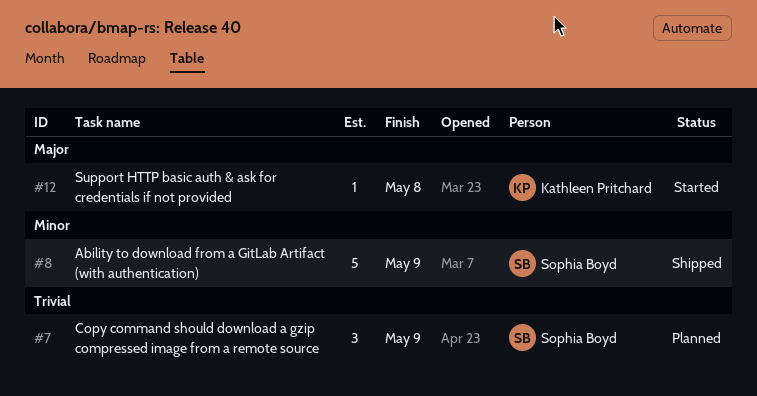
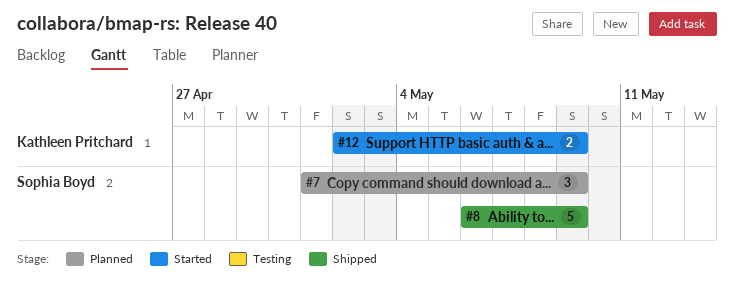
#12, estimate: 1 -> 2
#12, due: May 8 -> May 9

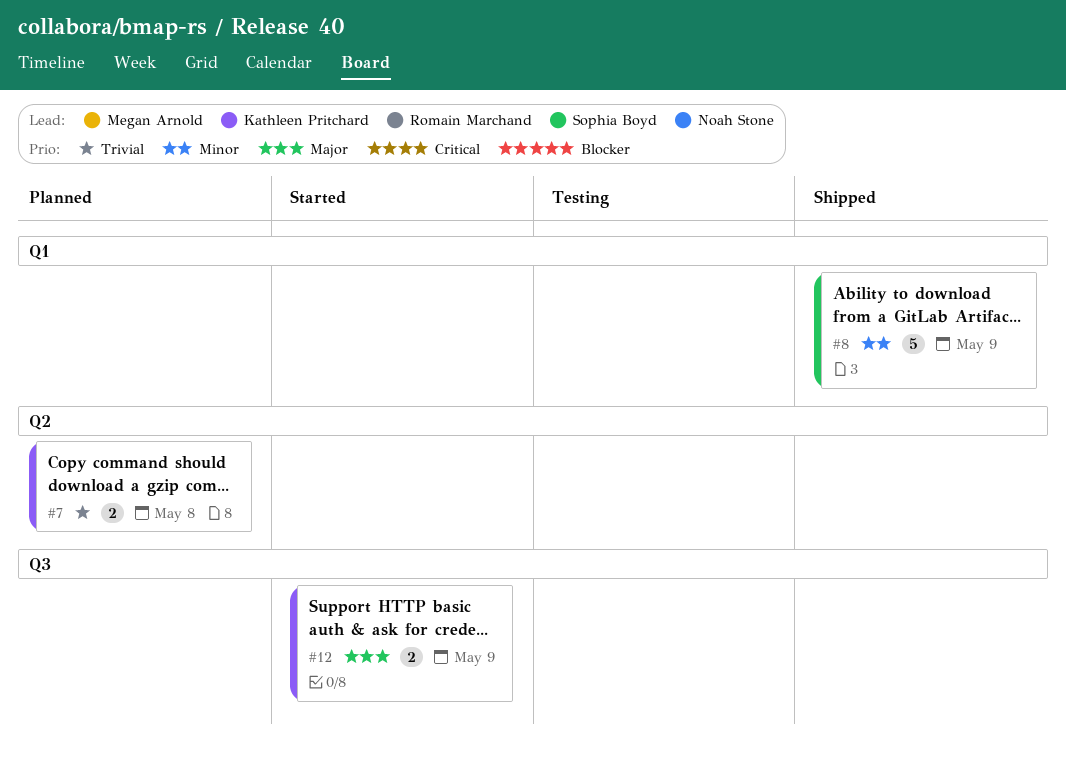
#7, owner: Sophia Boyd -> Kathleen Pritchard
#7, estimate: 3 -> 2
#7, due: May 9 -> May 8

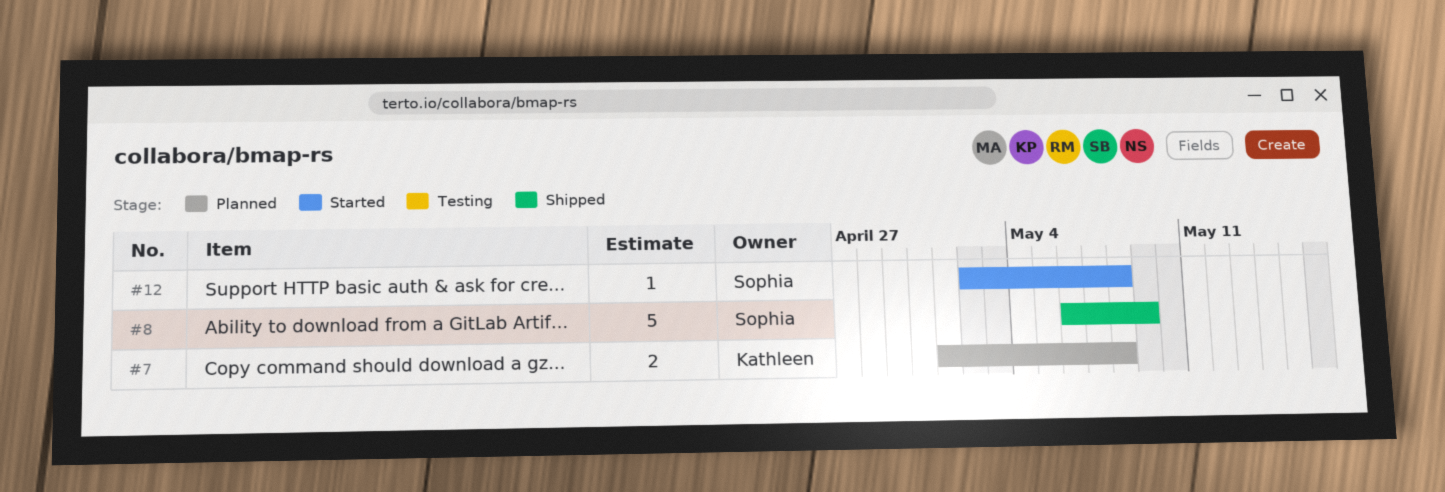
#12, owner: Kathleen Pritchard -> Sophia Boyd
#12, estimate: 2 -> 1
#12, due: May 9 -> May 8

